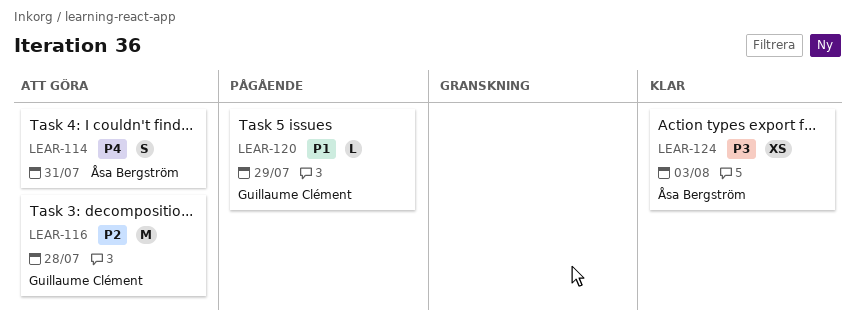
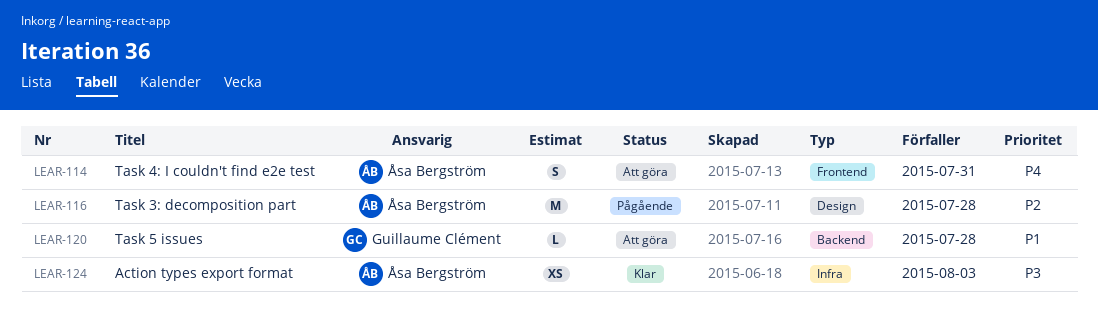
LEAR-116, status: Att göra -> Pågående
LEAR-116, owner: Guillaume Clément -> Åsa Bergström
LEAR-120, status: Pågående -> Att göra
LEAR-120, due: Jul 29 -> Jul 28

